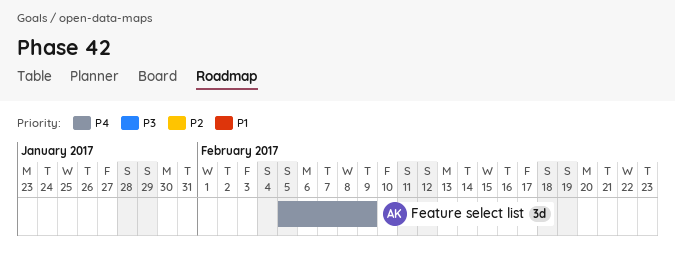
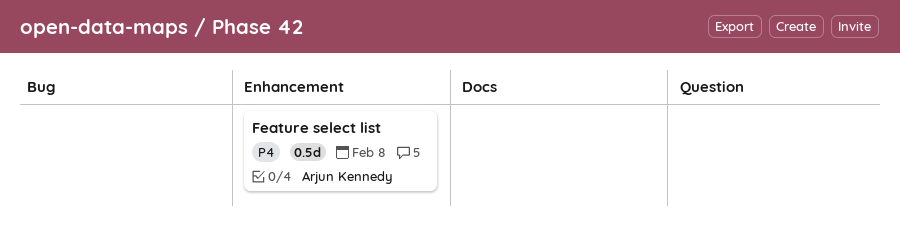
Feature select list, estimate: 3d -> 0.5d
Feature select list, due: Feb 9 -> Feb 8

